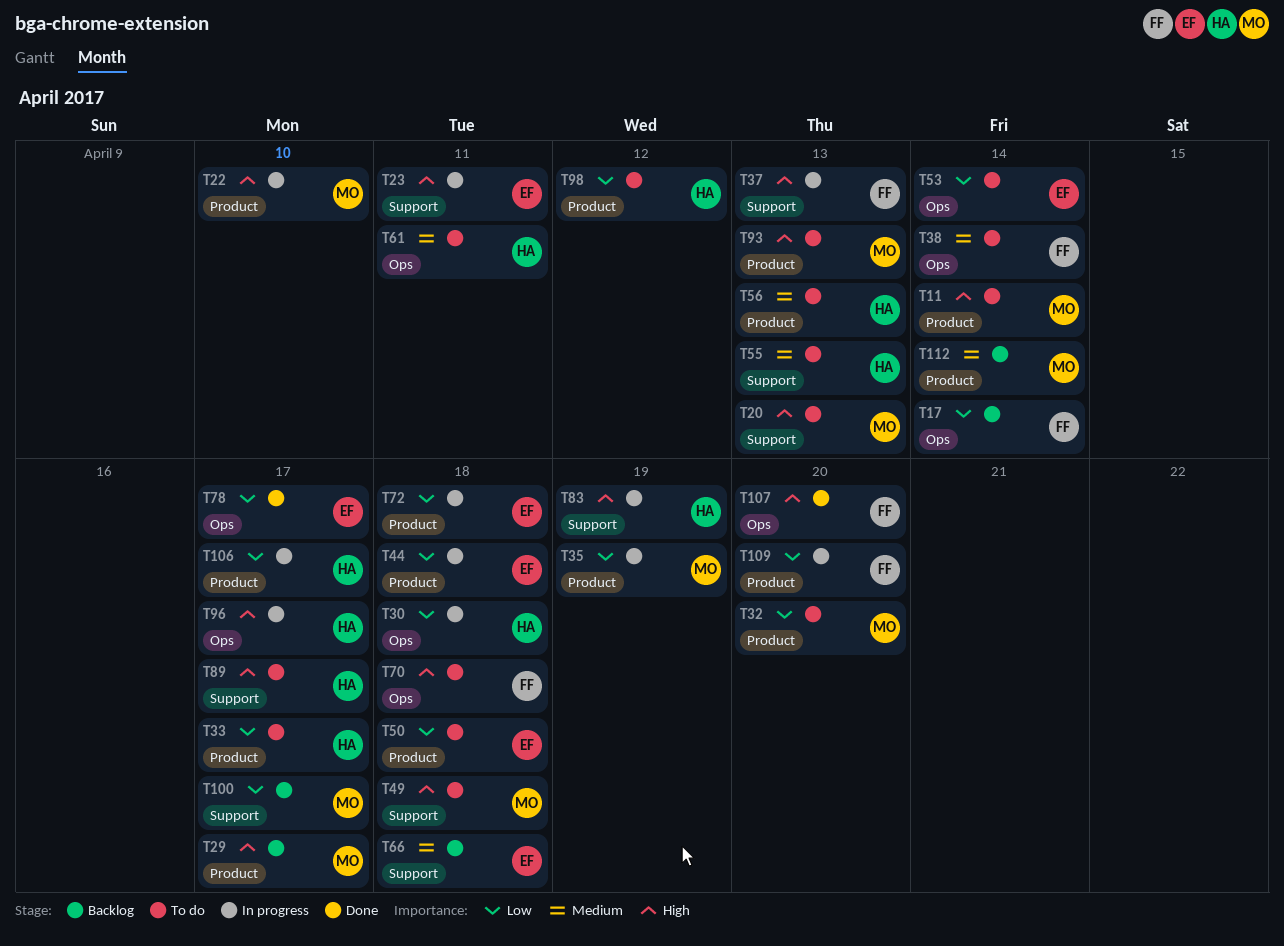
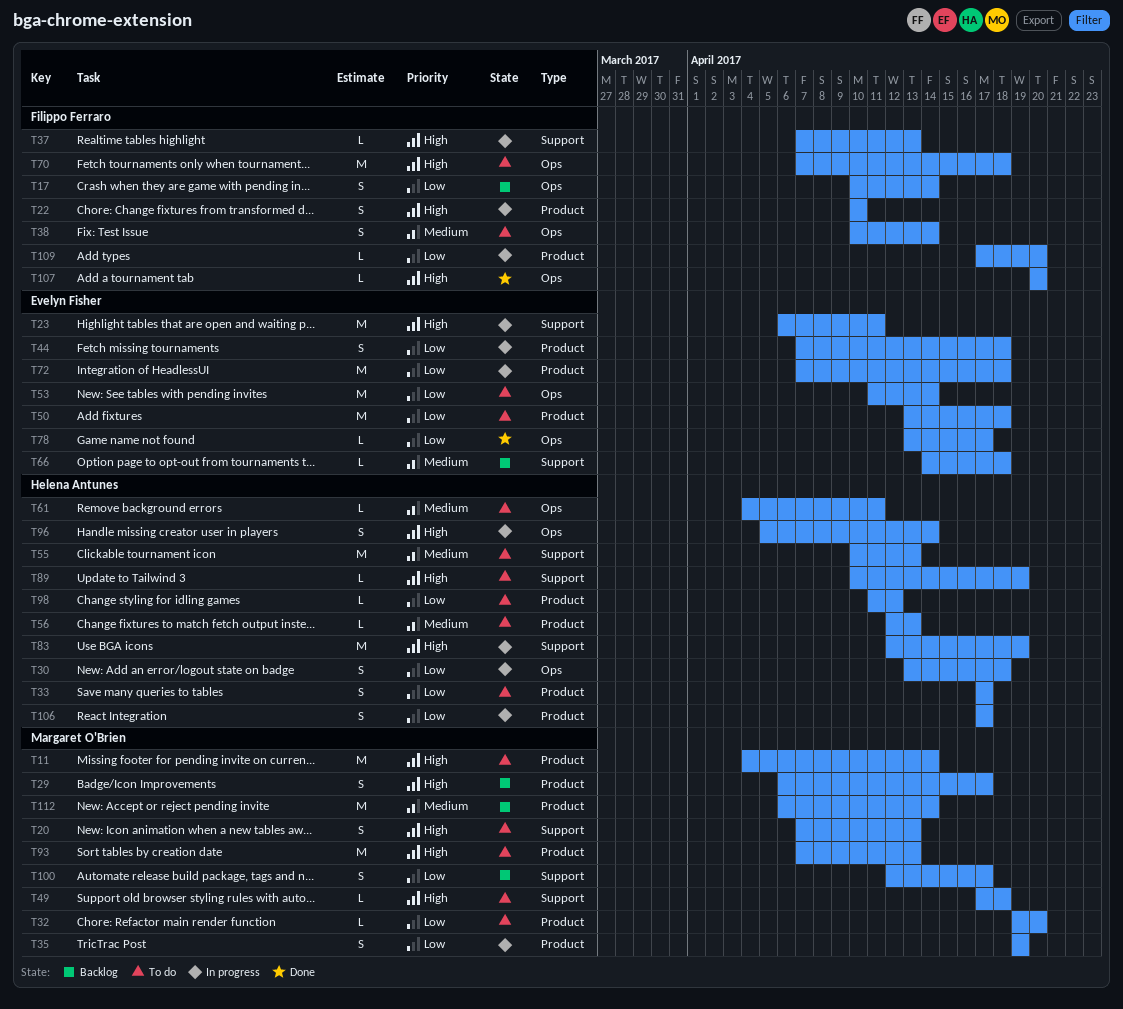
T22, owner: Margaret O'Brien -> Filippo Ferraro
T89, due: Apr 17 -> Apr 19
T96, due: Apr 17 -> Apr 14

